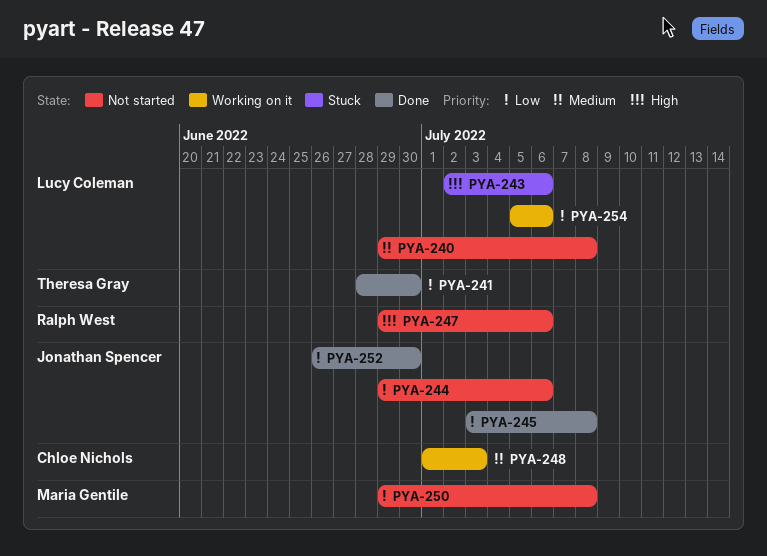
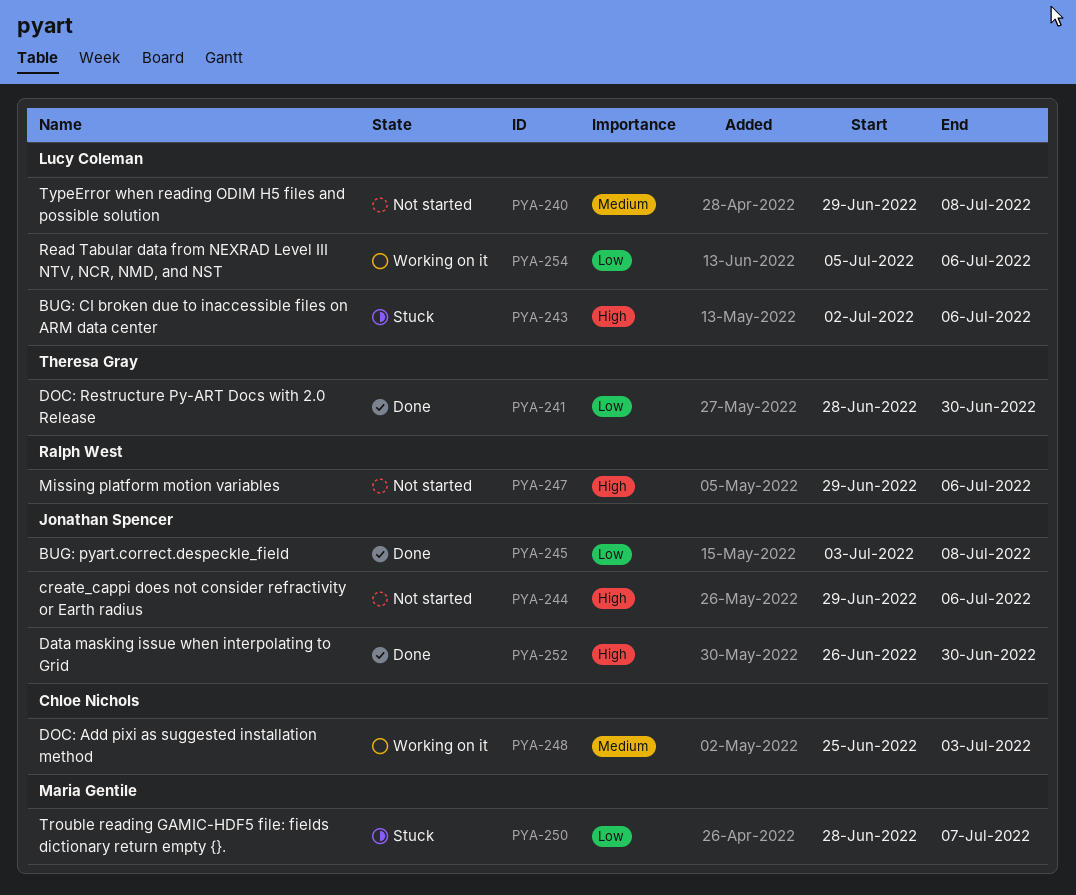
PYA-244, priority: Low -> High
PYA-248, start: Jul 1 -> Jun 25
PYA-250, status: Not started -> Stuck
PYA-250, start: Jun 29 -> Jun 28
PYA-250, due: Jul 8 -> Jul 7
PYA-252, priority: Low -> High

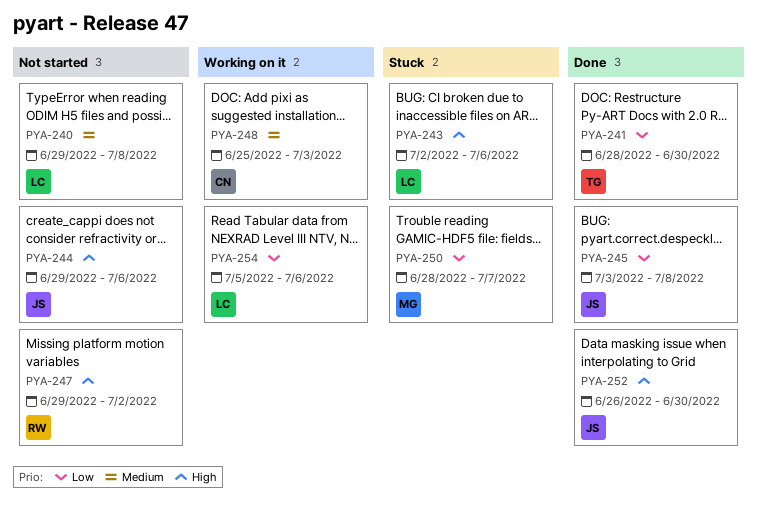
PYA-247, due: Jul 6 -> Jul 2

